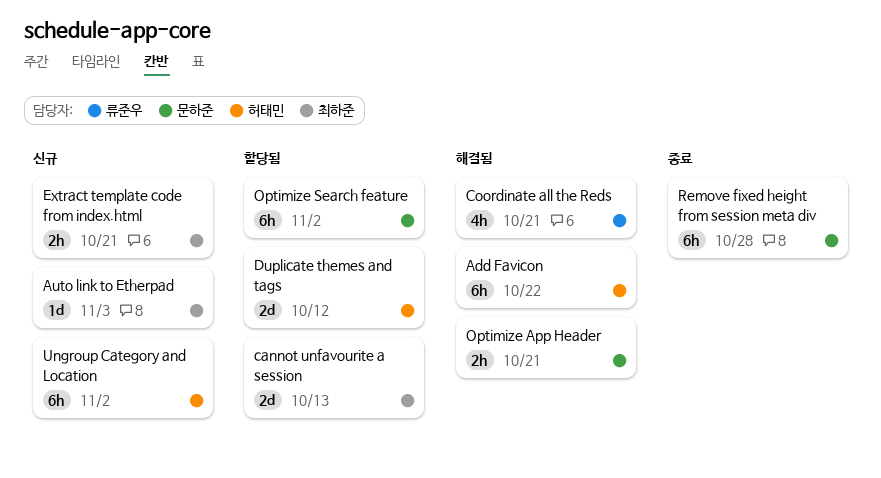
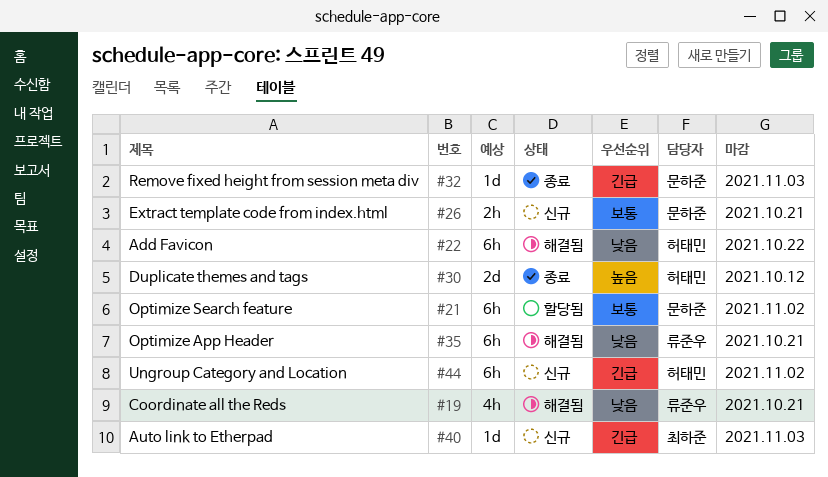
cannot unfavourite a session: present -> none
Duplicate themes and tags, status: 할당됨 -> 종료
Extract template code from index.html, owner: 최하준 -> 문하준
Optimize App Header, owner: 문하준 -> 류준우
Optimize App Header, estimate: 2h -> 6h
Remove fixed height from session meta div, estimate: 6h -> 1d
Remove fixed height from session meta div, due: Oct 28 -> Nov 3

